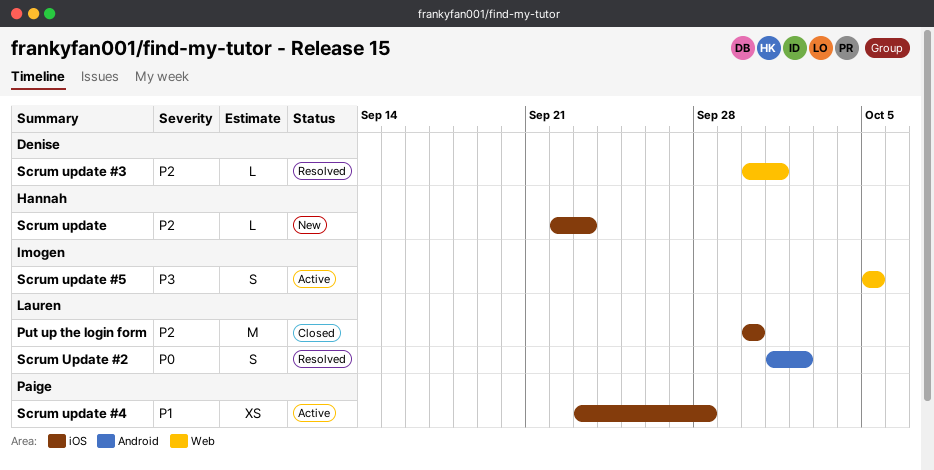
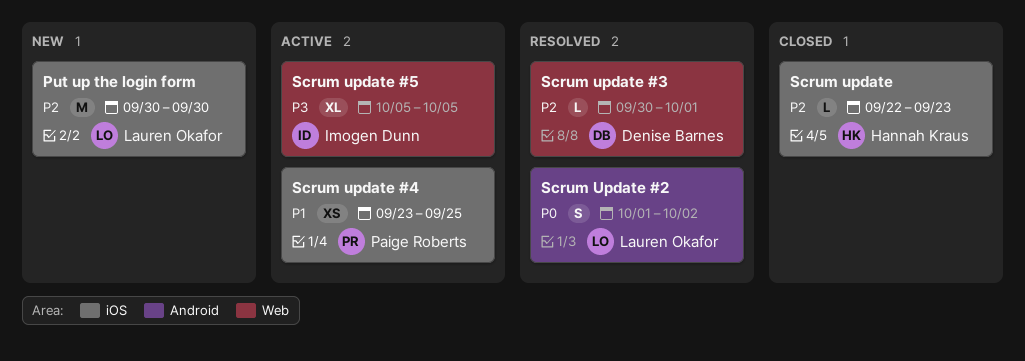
Put up the login form, status: Closed -> New
Scrum update, status: New -> Closed
Scrum update #4, due: Sep 28 -> Sep 25
Scrum update #5, estimate: S -> XL

